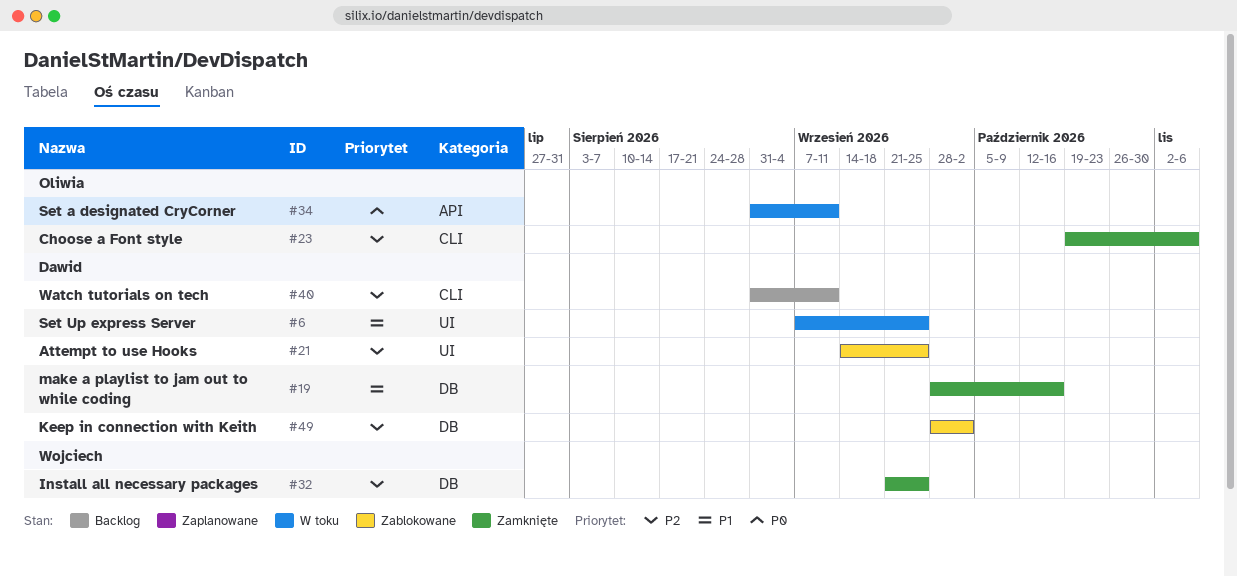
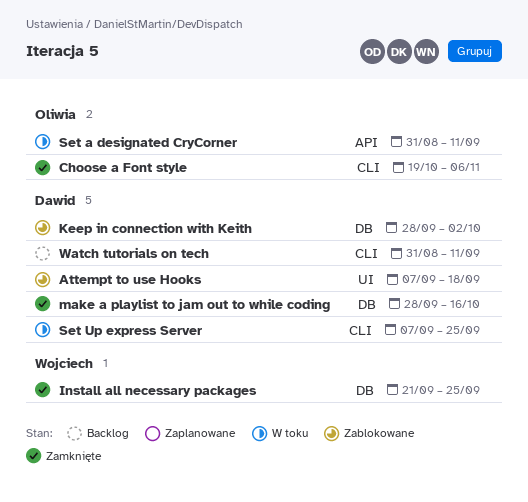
Attempt to use Hooks, start: Sep 14 -> Sep 7
Attempt to use Hooks, due: Sep 25 -> Sep 18
Set Up express Server, label: UI -> CLI

